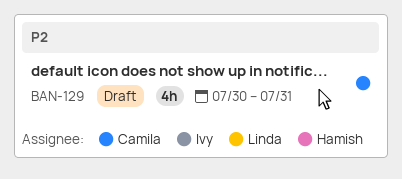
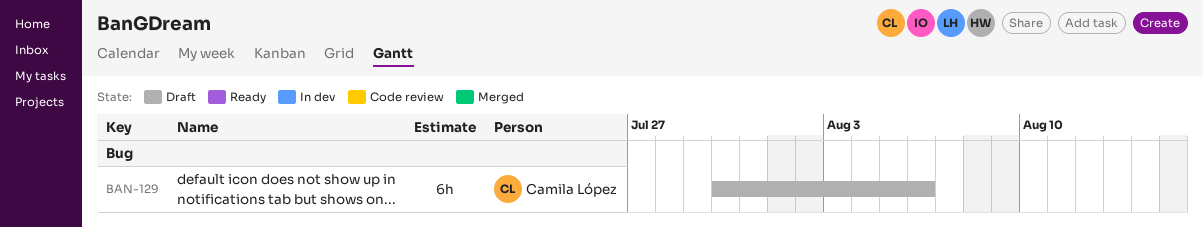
BAN-129, estimate: 4h -> 6h
BAN-129, due: Jul 31 -> Aug 6

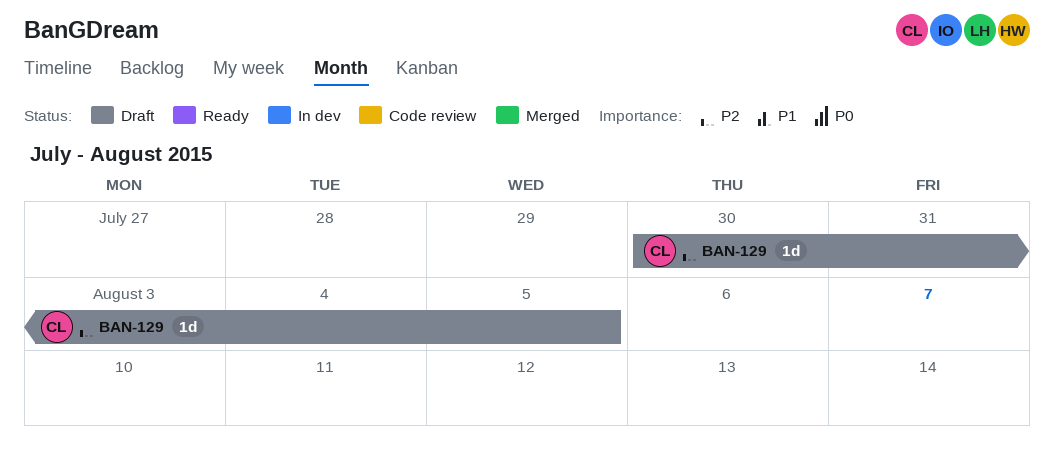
BAN-129, estimate: 6h -> 1d
BAN-129, due: Aug 6 -> Aug 5

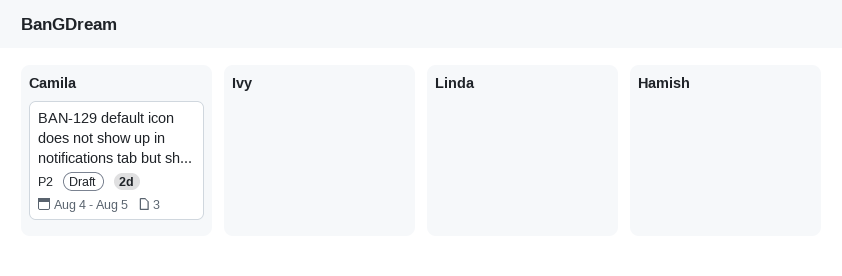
BAN-129, estimate: 1d -> 2d
BAN-129, start: Jul 30 -> Aug 4

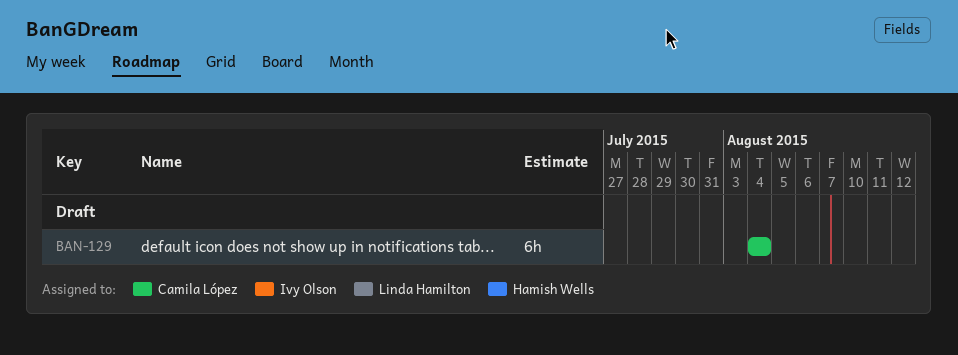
BAN-129, estimate: 2d -> 6h
BAN-129, due: Aug 5 -> Aug 4

